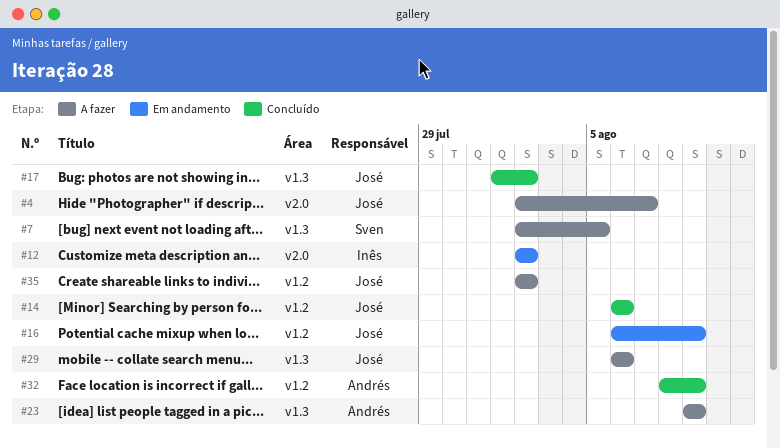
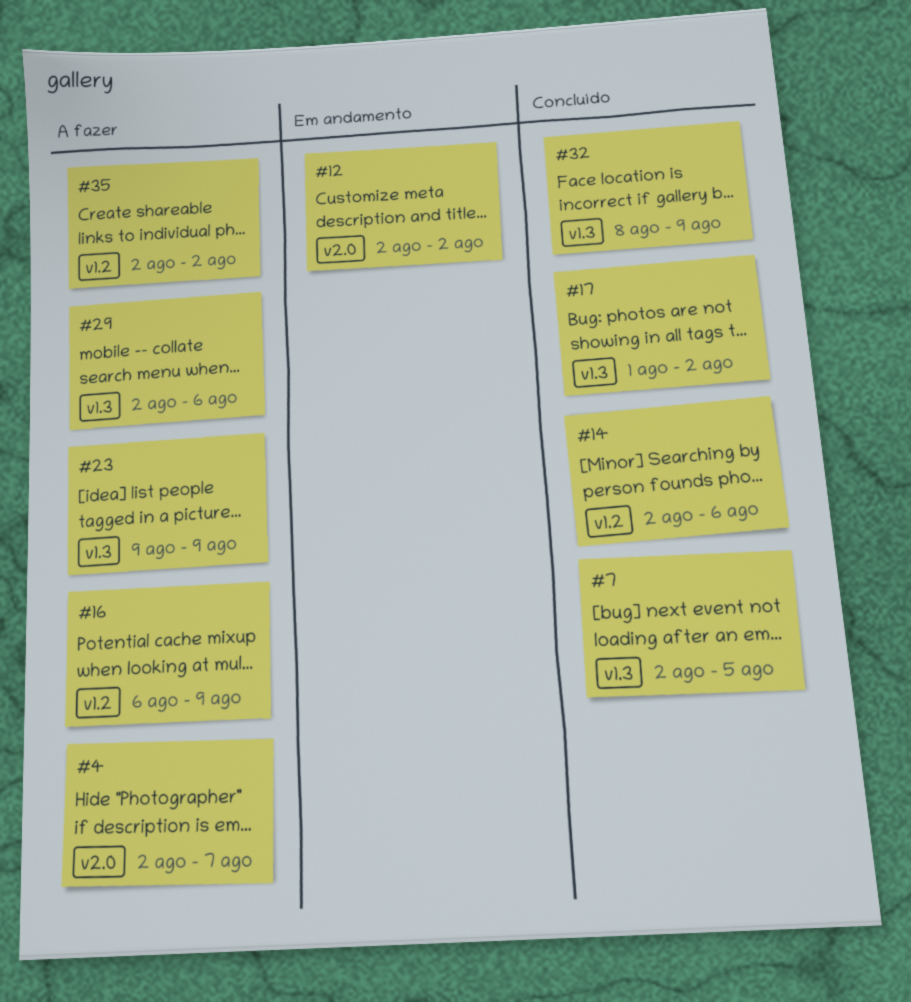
#7, status: A fazer -> Concluído
#14, start: Aug 6 -> Aug 2
#16, status: Em andamento -> A fazer
#29, start: Aug 6 -> Aug 2
#32, label: v1.2 -> v1.3

